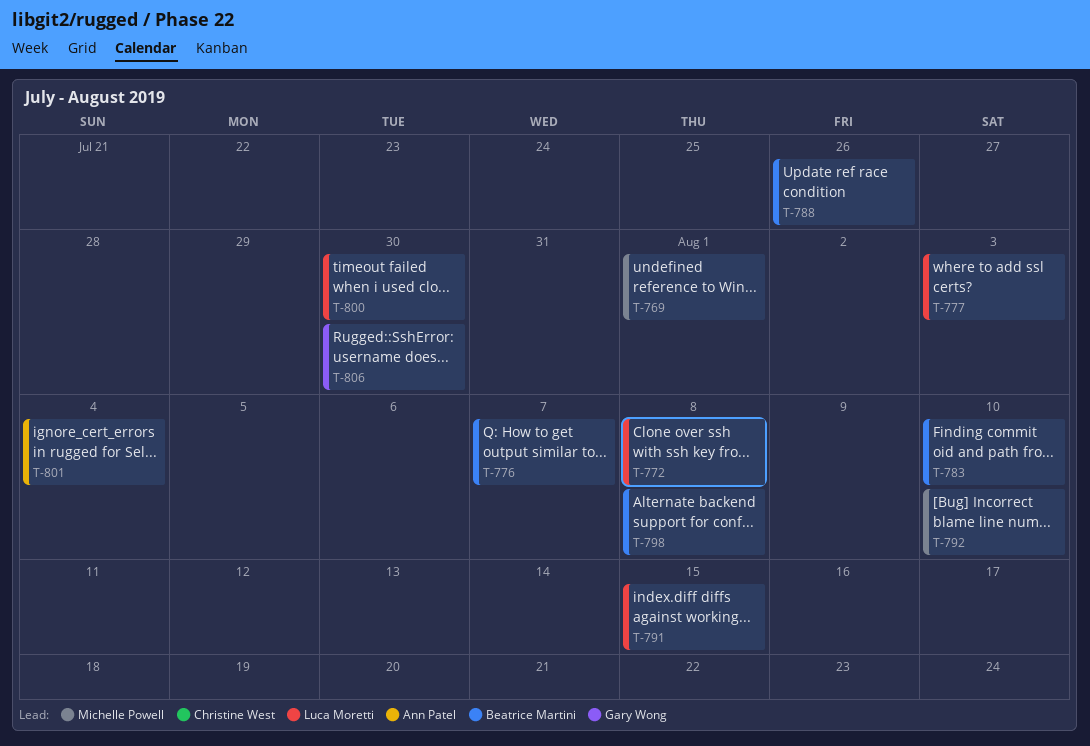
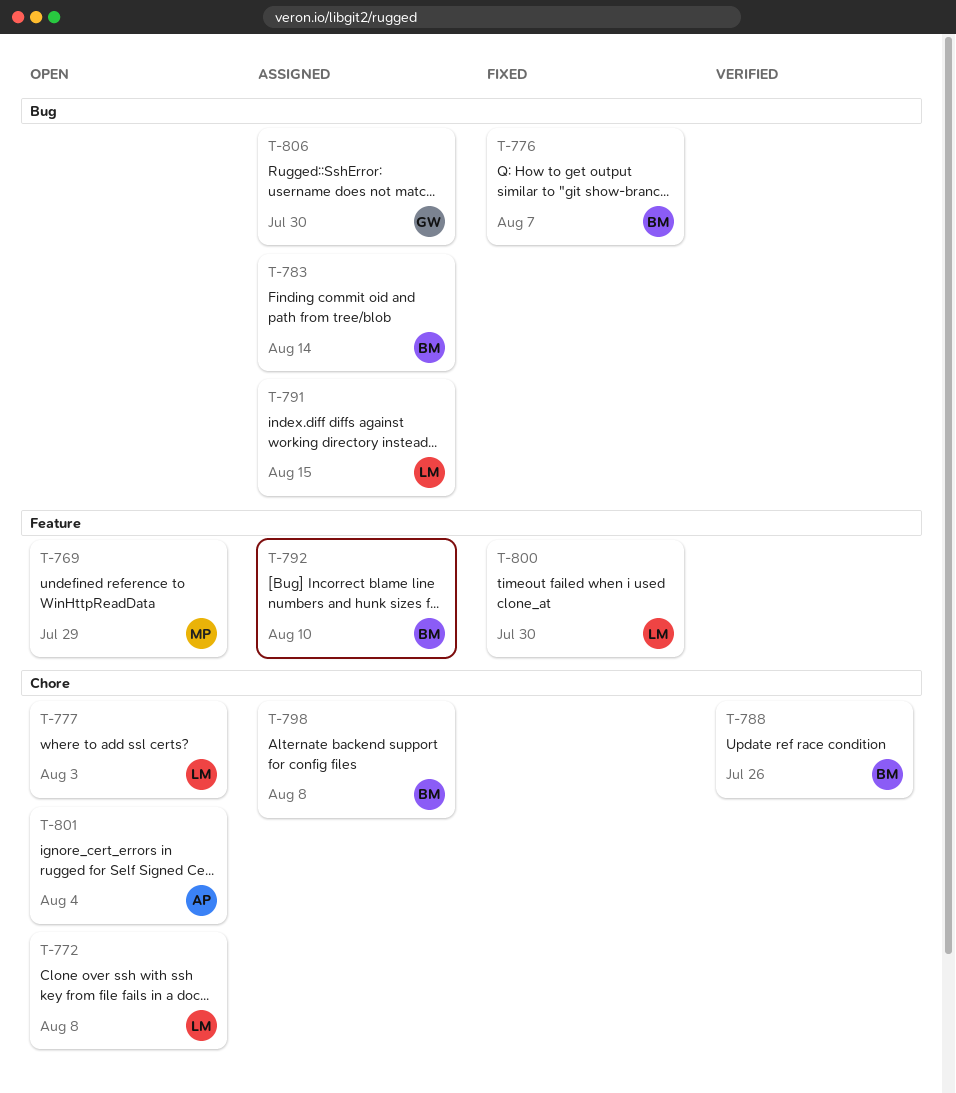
T-769, due: Aug 1 -> Jul 29
T-783, due: Aug 10 -> Aug 14
T-792, owner: Michelle Powell -> Beatrice Martini

